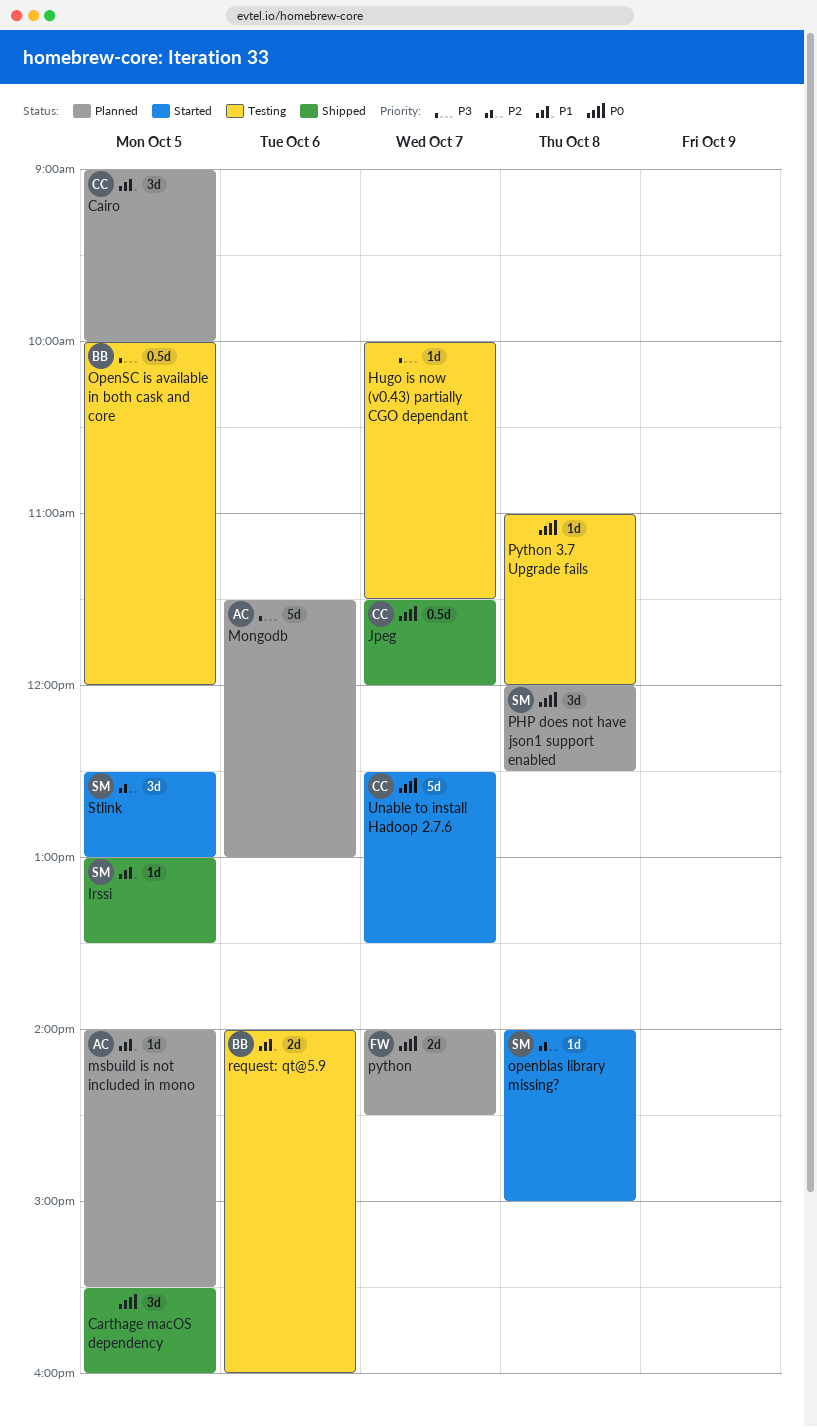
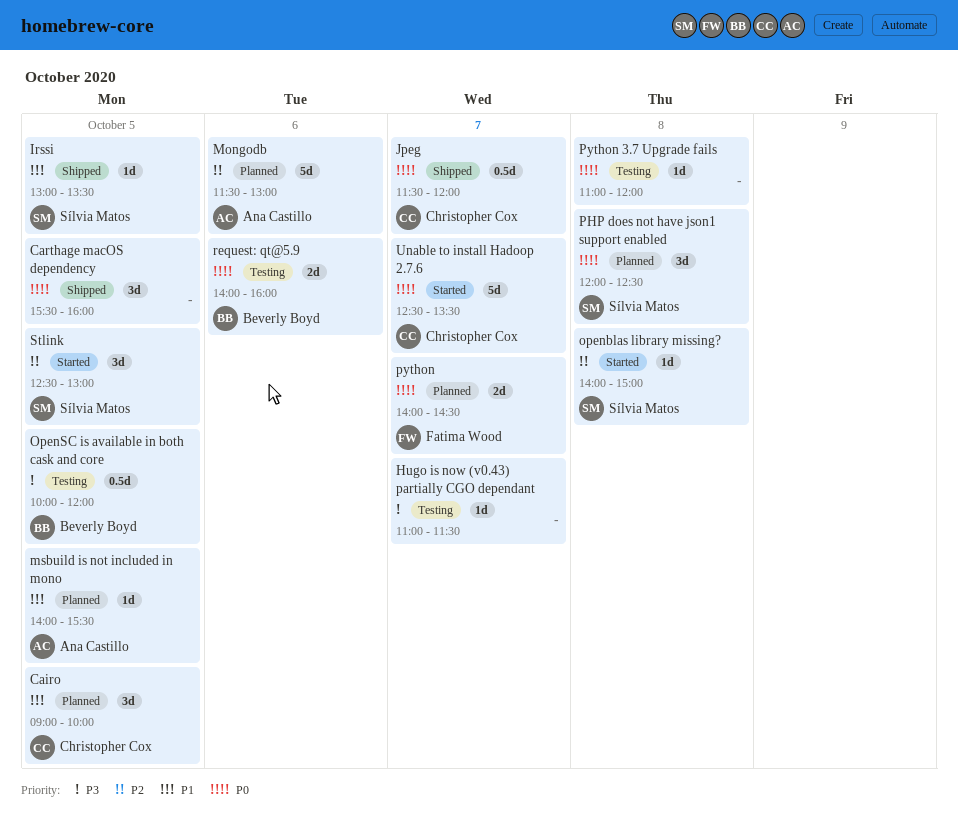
Hugo is now (v0.43) partially CGO dependant, begins: 10:00 -> 11:00
Mongodb, priority: P3 -> P2
request: qt@5.9, priority: P1 -> P0

